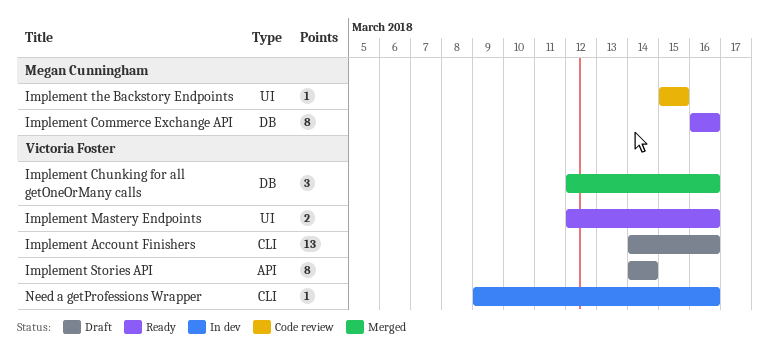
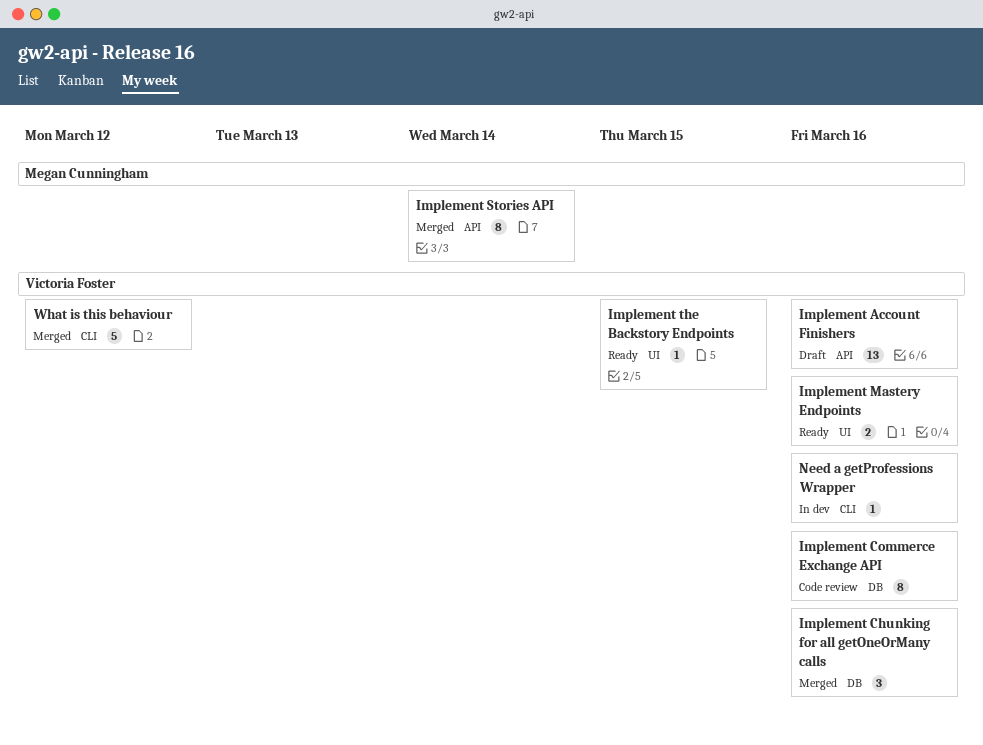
Implement Account Finishers, label: CLI -> API
Implement Commerce Exchange API, status: Ready -> Code review
Implement Commerce Exchange API, owner: Megan Cunningham -> Victoria Foster
Implement Stories API, status: Draft -> Merged
Implement Stories API, owner: Victoria Foster -> Megan Cunningham
Implement the Backstory Endpoints, status: Code review -> Ready
Implement the Backstory Endpoints, owner: Megan Cunningham -> Victoria Foster
What is this behaviour: none -> present

